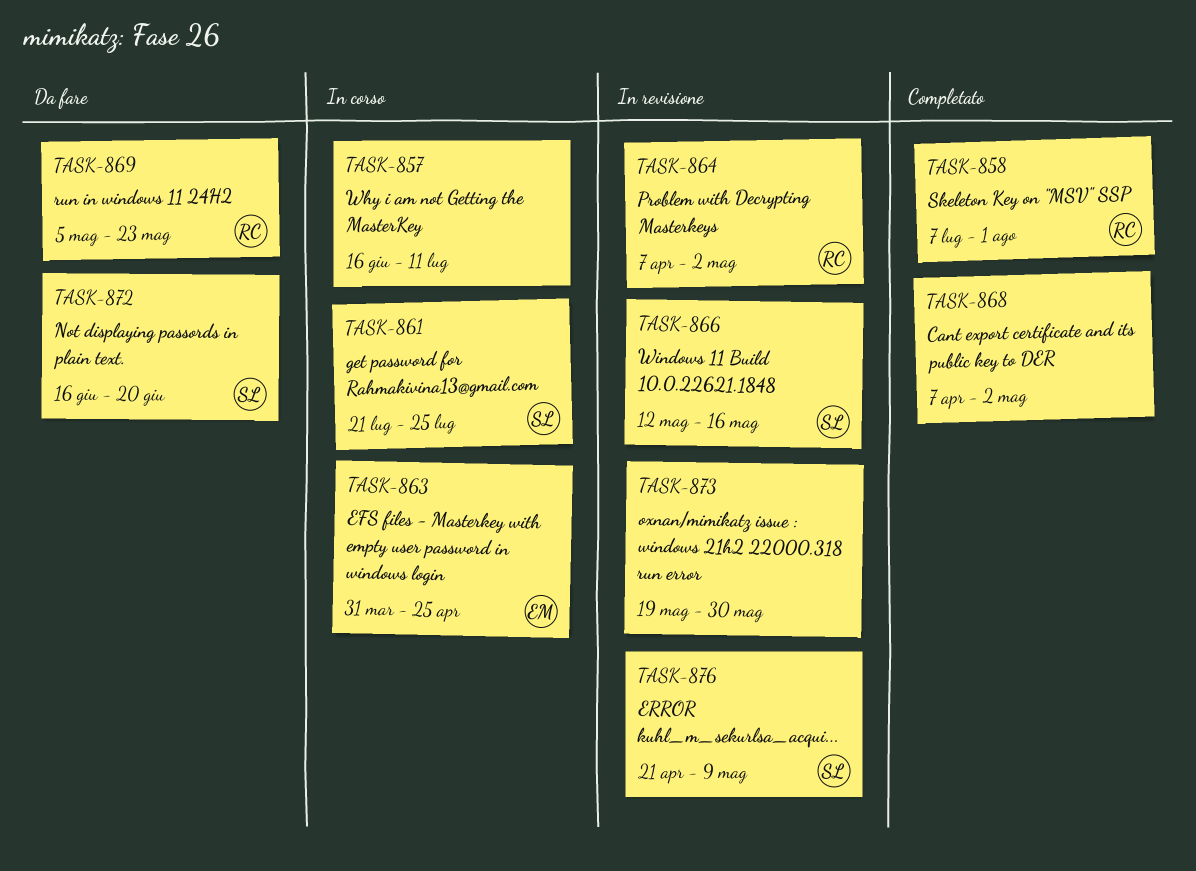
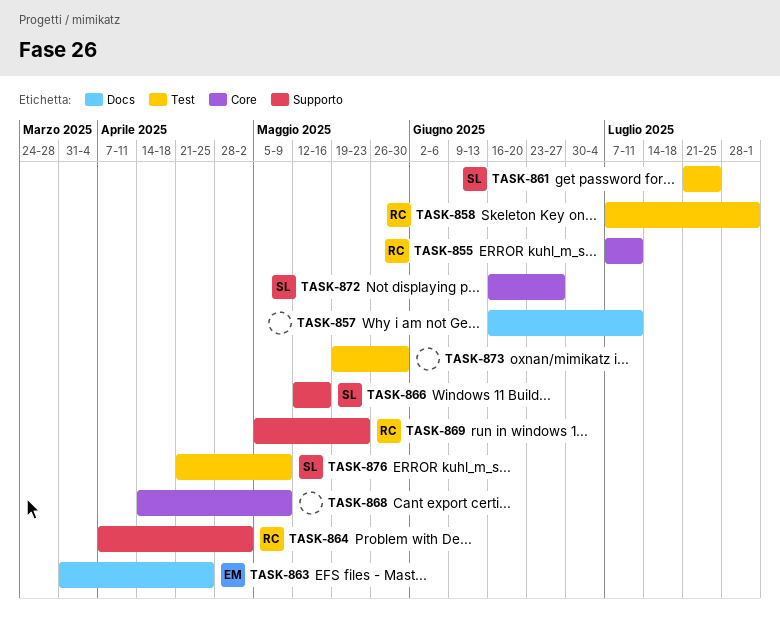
TASK-855: none -> present
TASK-868, start: Apr 7 -> Apr 14
TASK-868, due: May 2 -> May 9
TASK-872, due: Jun 20 -> Jun 27

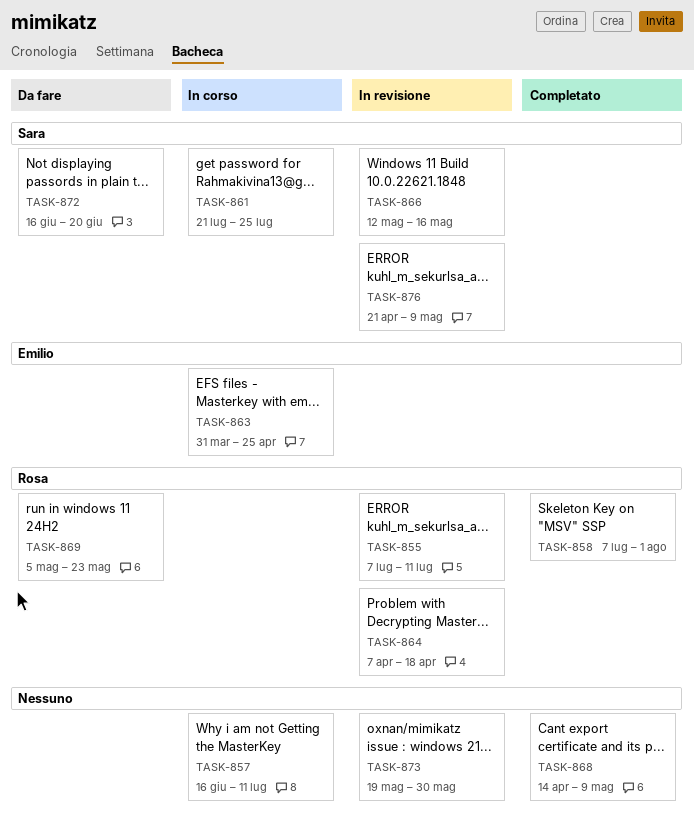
TASK-864, due: May 2 -> Apr 18
TASK-872, due: Jun 27 -> Jun 20

